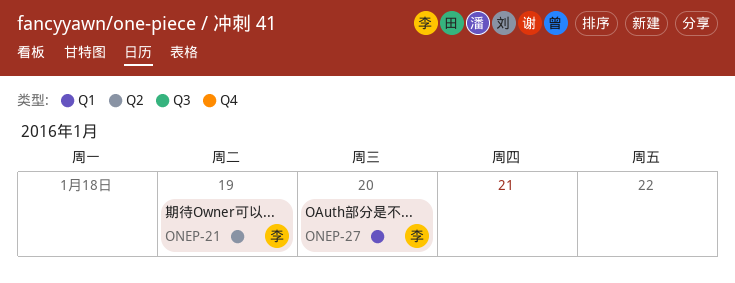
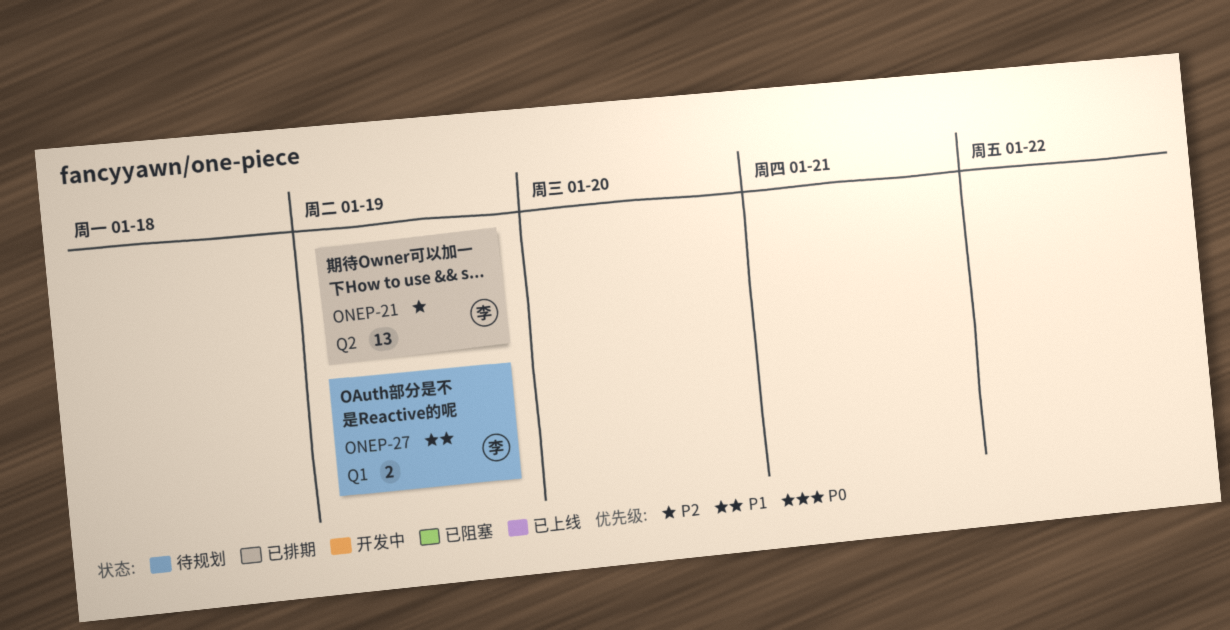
ONEP-27, due: Jan 20 -> Jan 19

